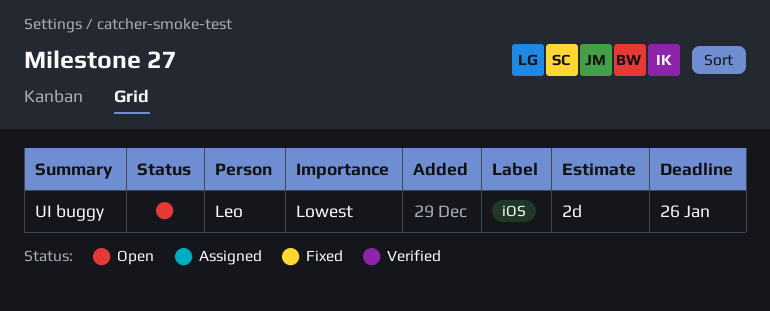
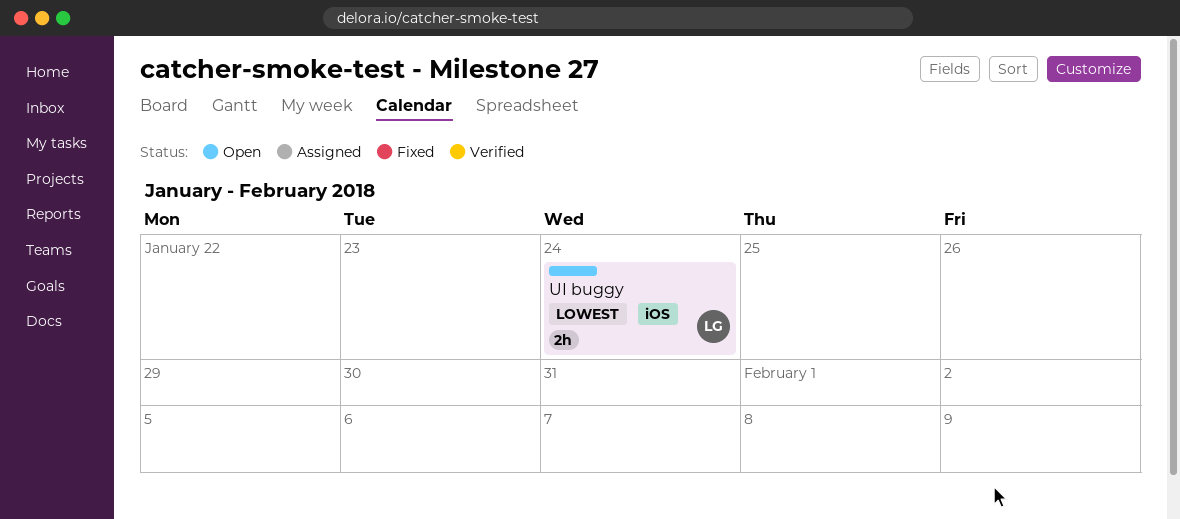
UI buggy, estimate: 2d -> 2h
UI buggy, due: Jan 26 -> Jan 24

